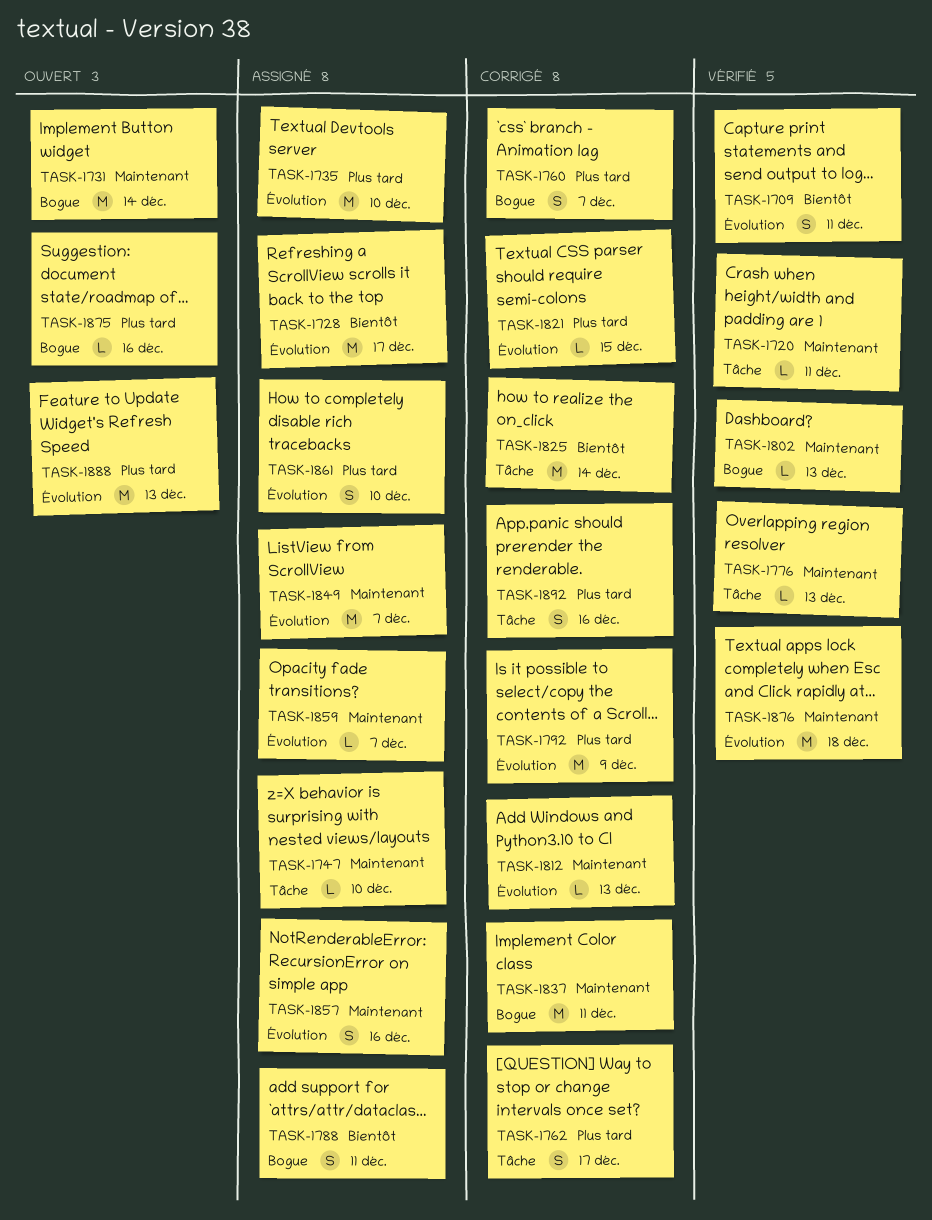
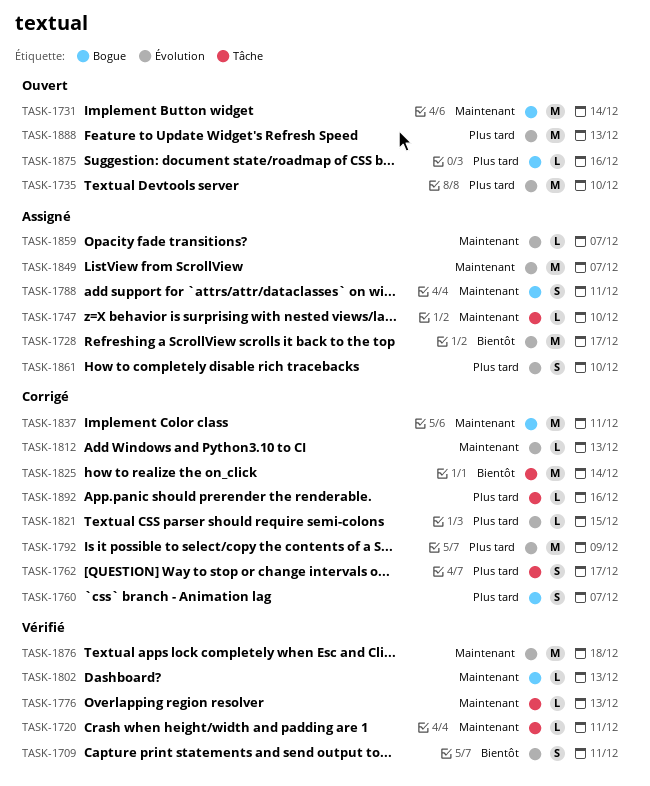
TASK-1735, status: Assigné -> Ouvert
TASK-1788, priority: Bientôt -> Maintenant
TASK-1857: present -> none
TASK-1892, estimate: S -> L

